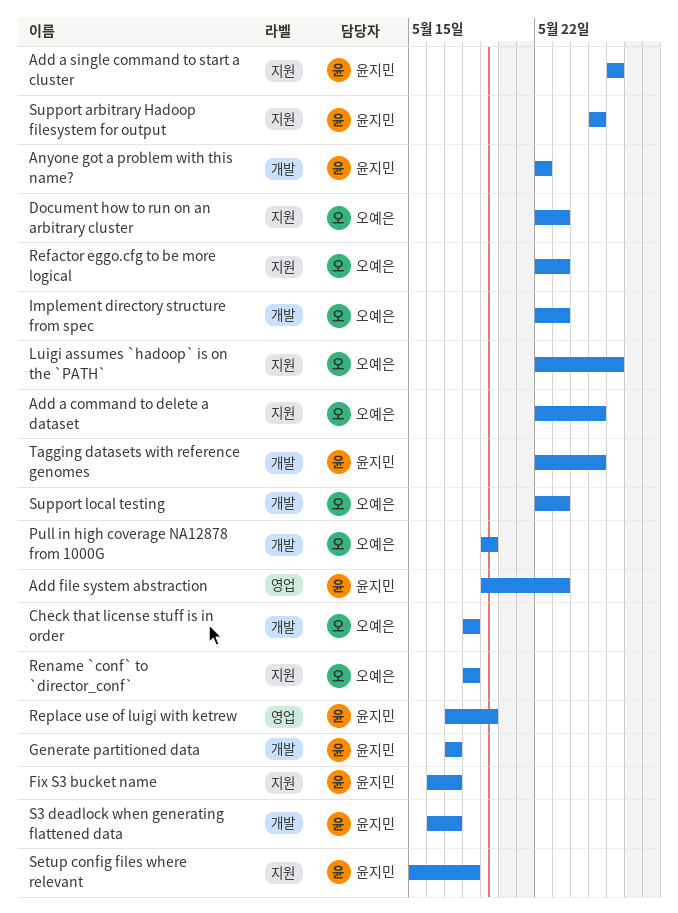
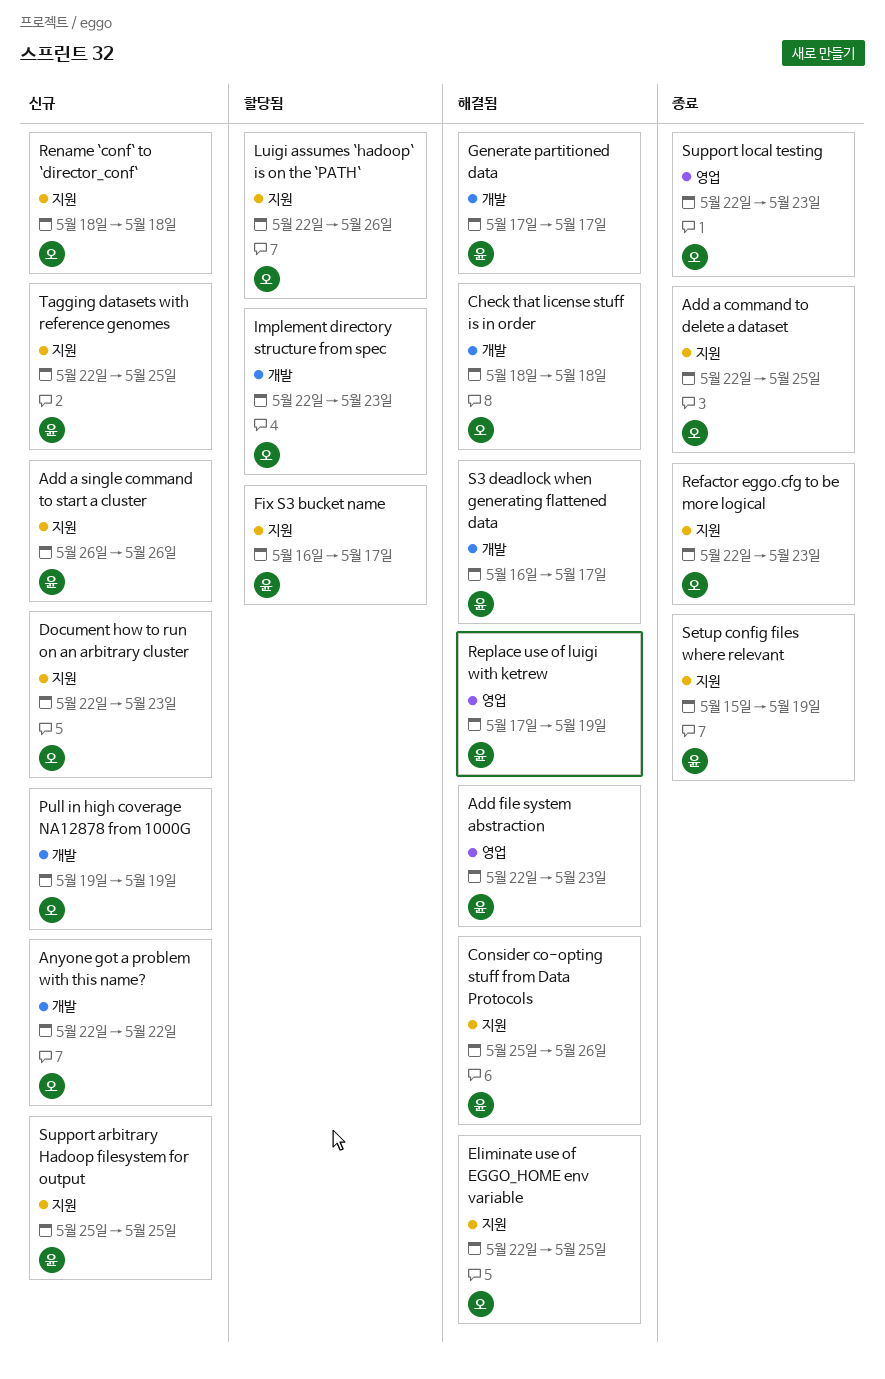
Add file system abstraction, start: May 19 -> May 22
Anyone got a problem with this name?, owner: 윤지민 -> 오예은
Consider co-opting stuff from Data Protocols: none -> present
Eliminate use of EGGO_HOME env variable: none -> present
Setup config files where relevant, due: May 18 -> May 19
Support local testing, label: 개발 -> 영업
Tagging datasets with reference genomes, label: 개발 -> 지원

